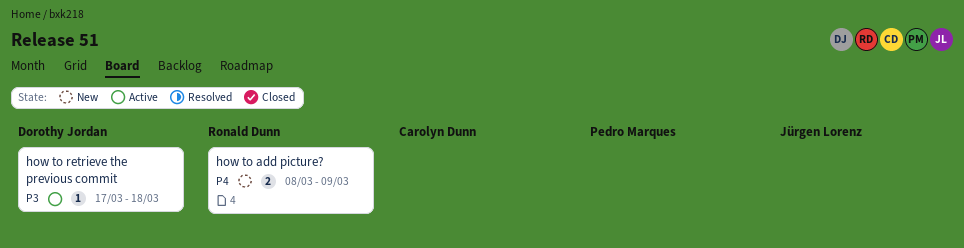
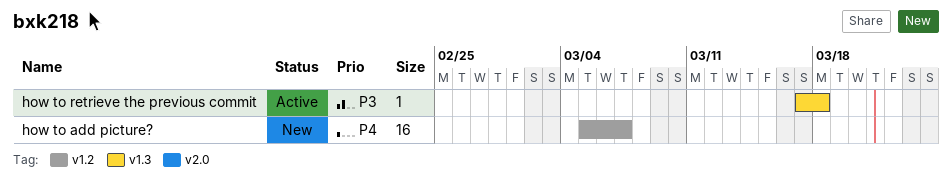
how to add picture?, estimate: 2 -> 16
how to add picture?, start: Mar 8 -> Mar 5
how to add picture?, due: Mar 9 -> Mar 7

